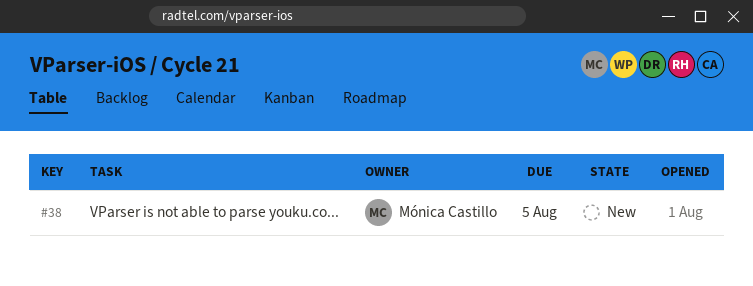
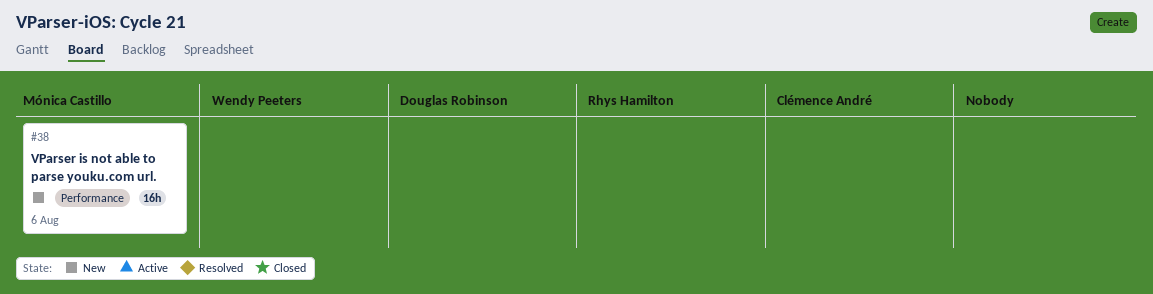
#38, due: Aug 5 -> Aug 6

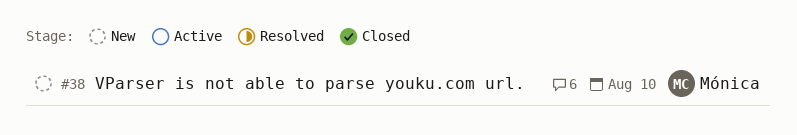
#38, due: Aug 6 -> Aug 10

